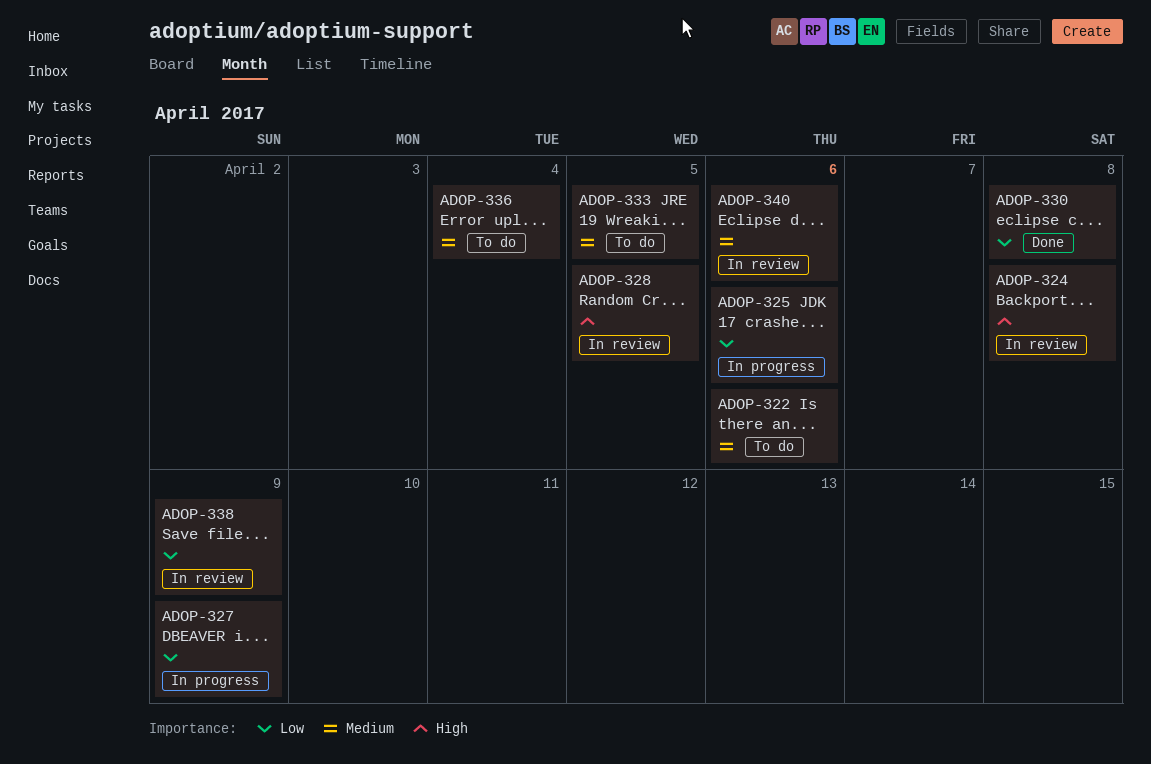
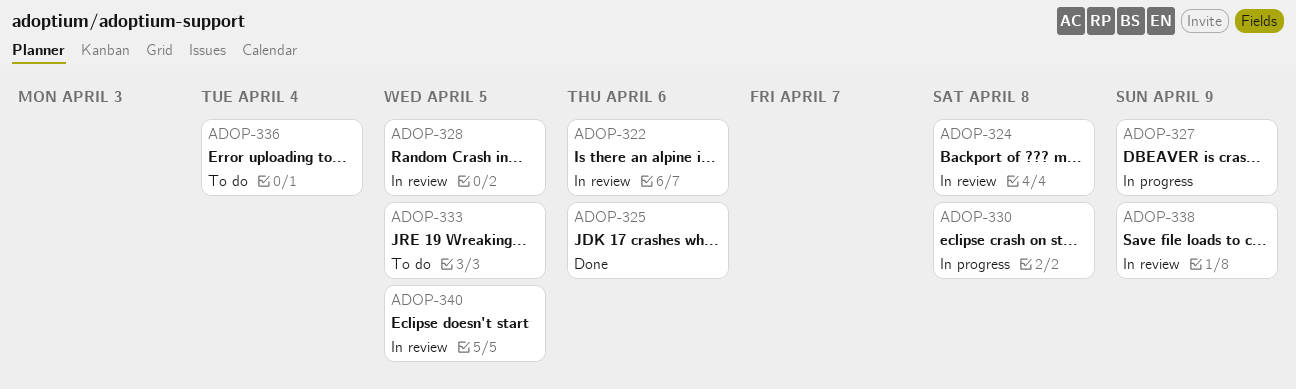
ADOP-322, status: To do -> In review
ADOP-325, status: In progress -> Done
ADOP-330, status: Done -> In progress
ADOP-340, due: Apr 6 -> Apr 5

